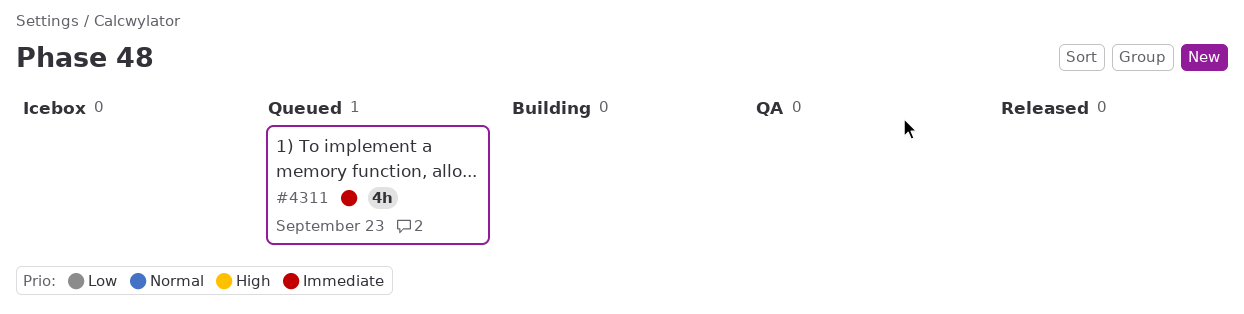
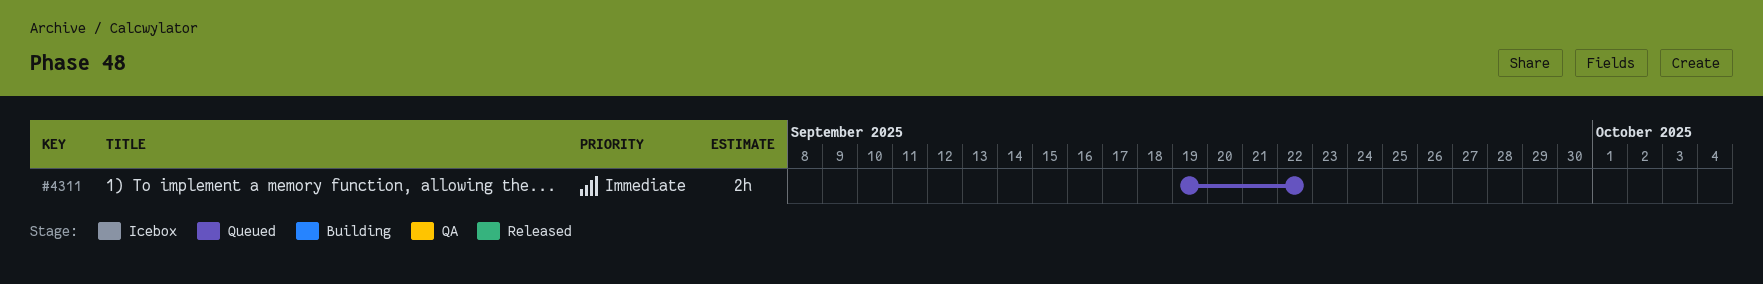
#4311, estimate: 4h -> 2h
#4311, due: Sep 23 -> Sep 22

